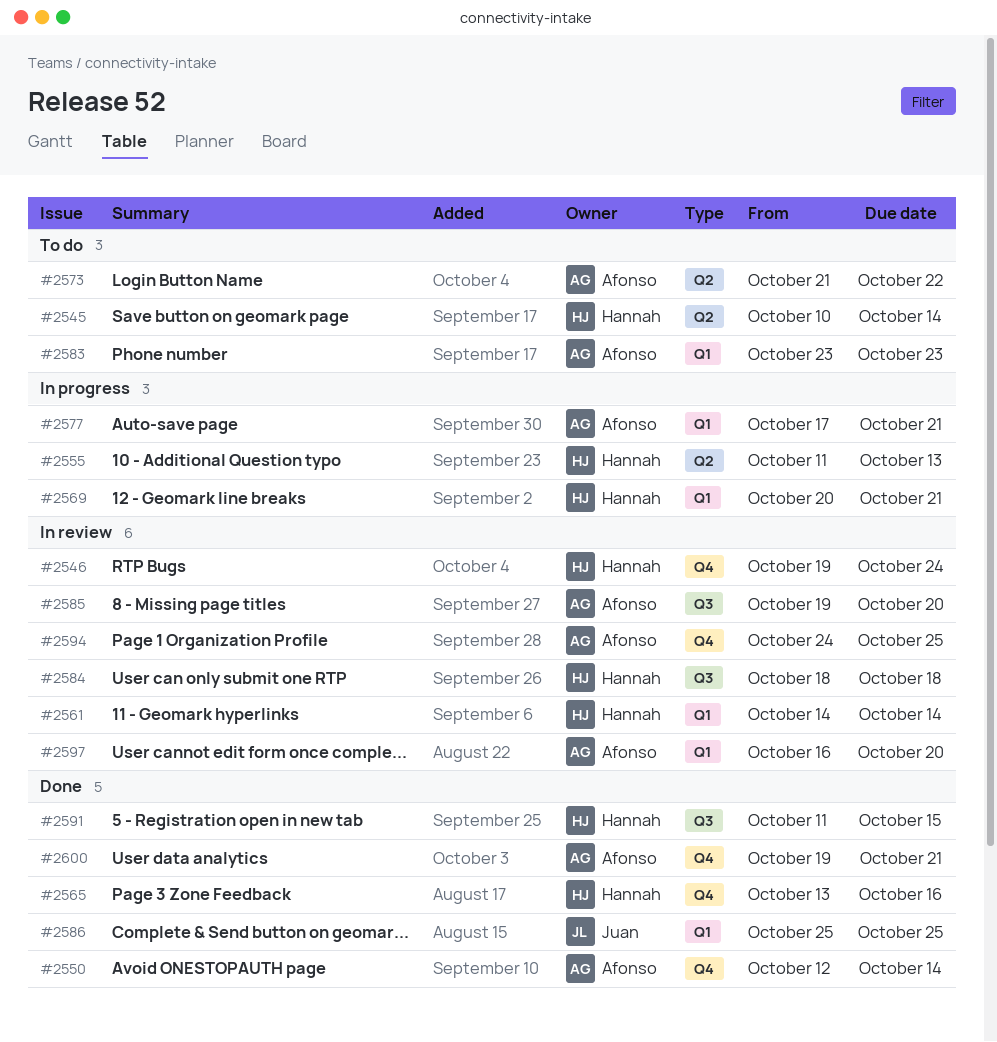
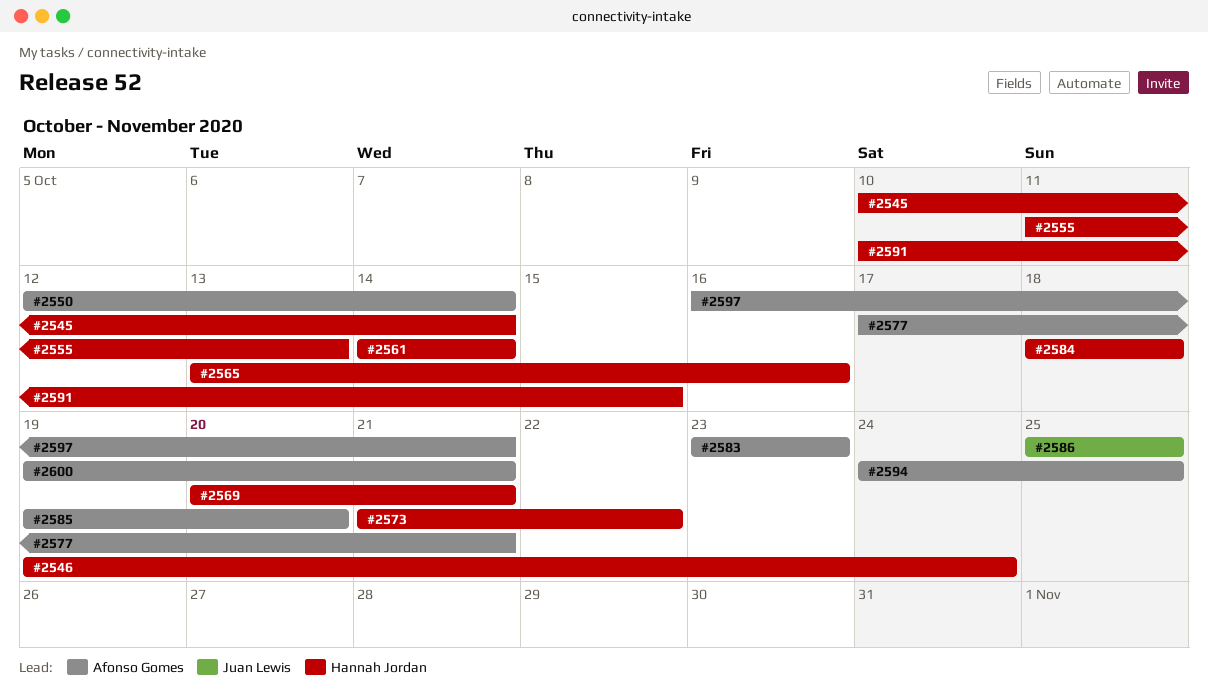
#2573, owner: Afonso Gomes -> Hannah Jordan
#2591, start: Oct 11 -> Oct 10
#2597, due: Oct 20 -> Oct 21

